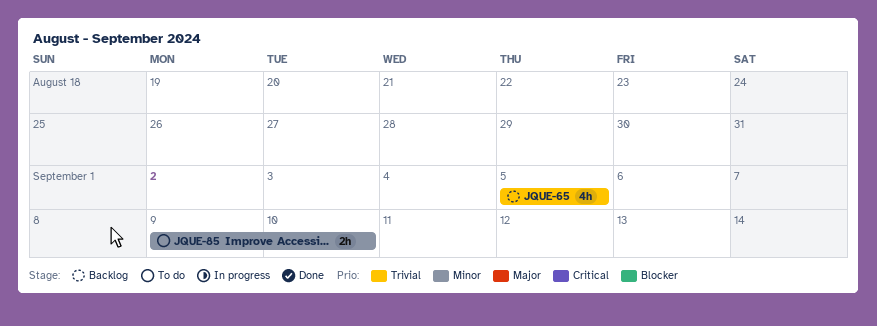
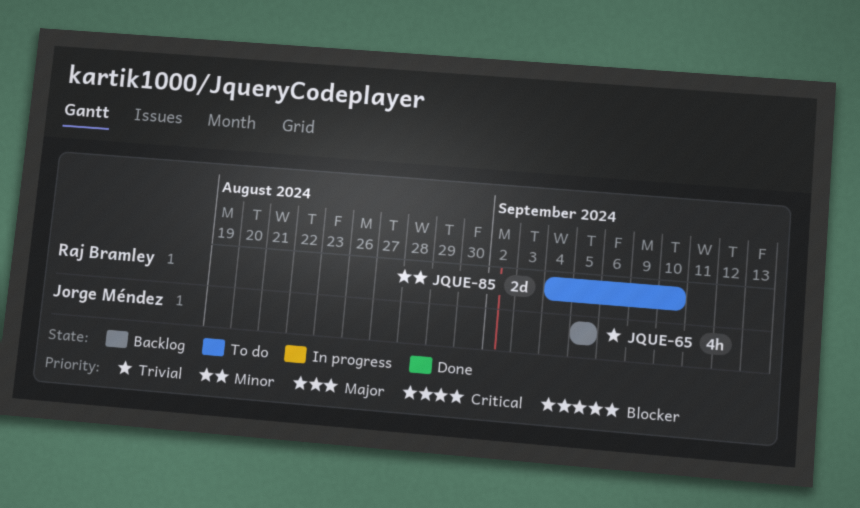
JQUE-85, estimate: 2h -> 2d
JQUE-85, start: Sep 9 -> Sep 4

